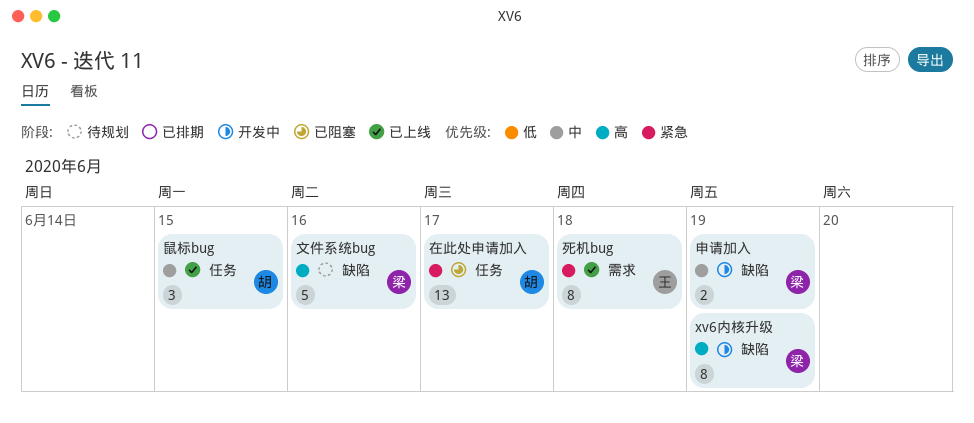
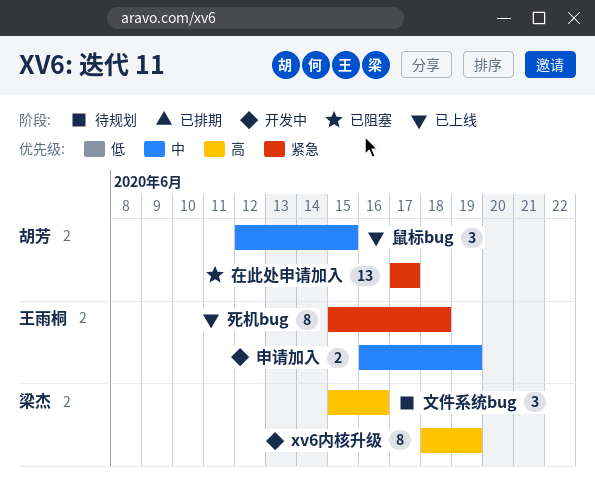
文件系统bug, estimate: 5 -> 3
申请加入, owner: 梁杰 -> 王雨桐

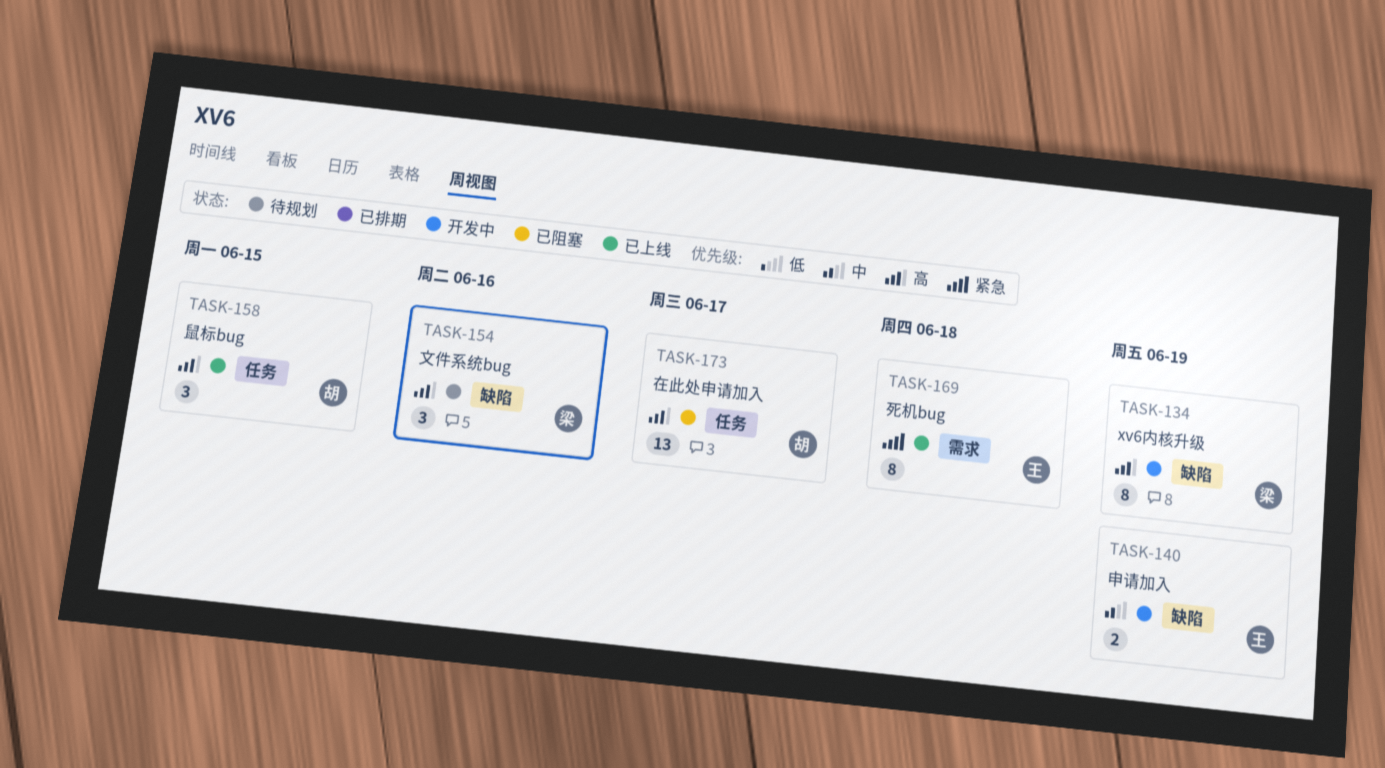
在此处申请加入, priority: 紧急 -> 高
鼠标bug, priority: 中 -> 高

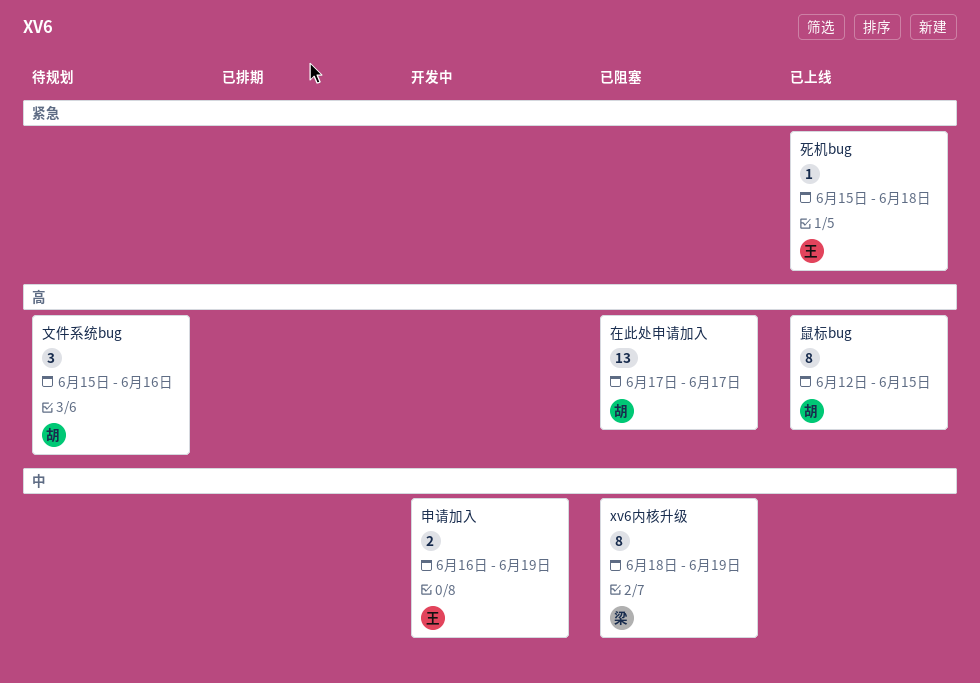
xv6内核升级, status: 开发中 -> 已阻塞
xv6内核升级, priority: 高 -> 中
文件系统bug, owner: 梁 -> 胡
死机bug, estimate: 8 -> 1
鼠标bug, estimate: 3 -> 8

